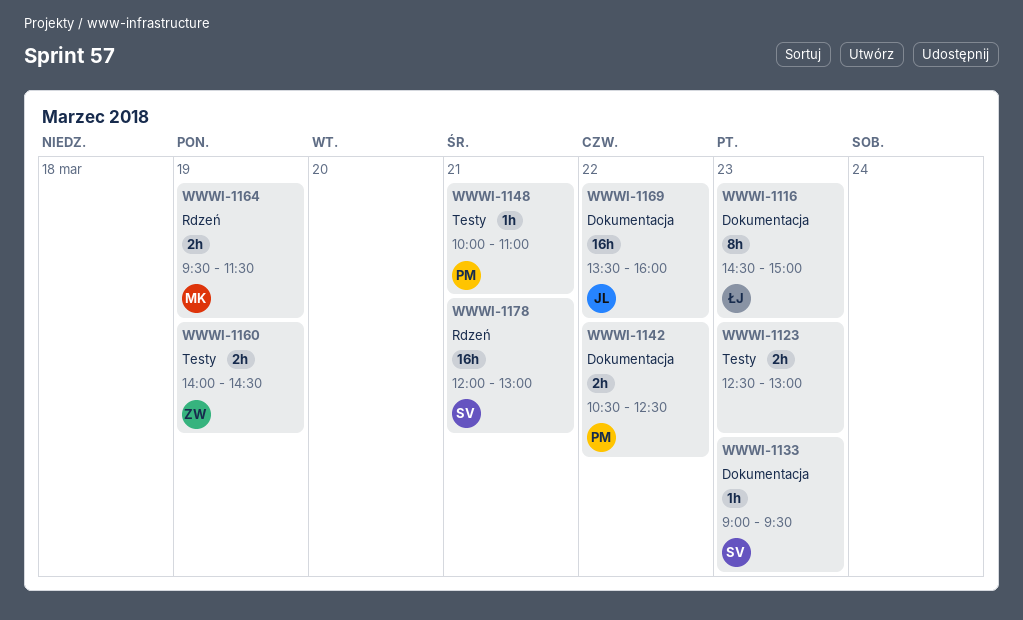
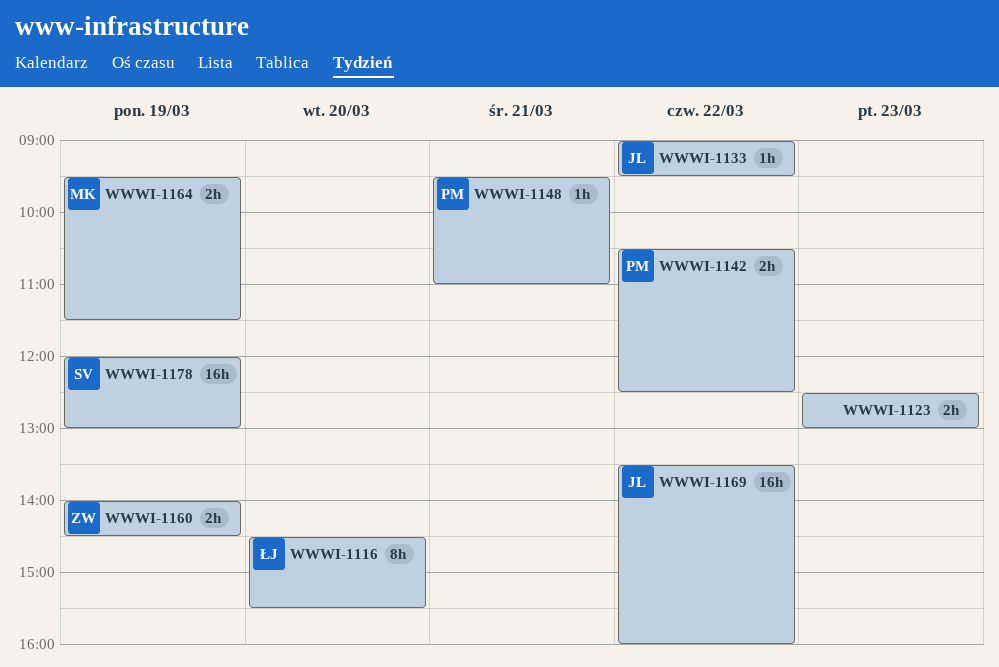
WWWI-1116, day: Mar 23 -> Mar 20
WWWI-1116, ends: 15:00 -> 15:30
WWWI-1133, owner: SV -> JL
WWWI-1133, day: Mar 23 -> Mar 22
WWWI-1148, begins: 10:00 -> 09:30
WWWI-1178, day: Mar 21 -> Mar 19

